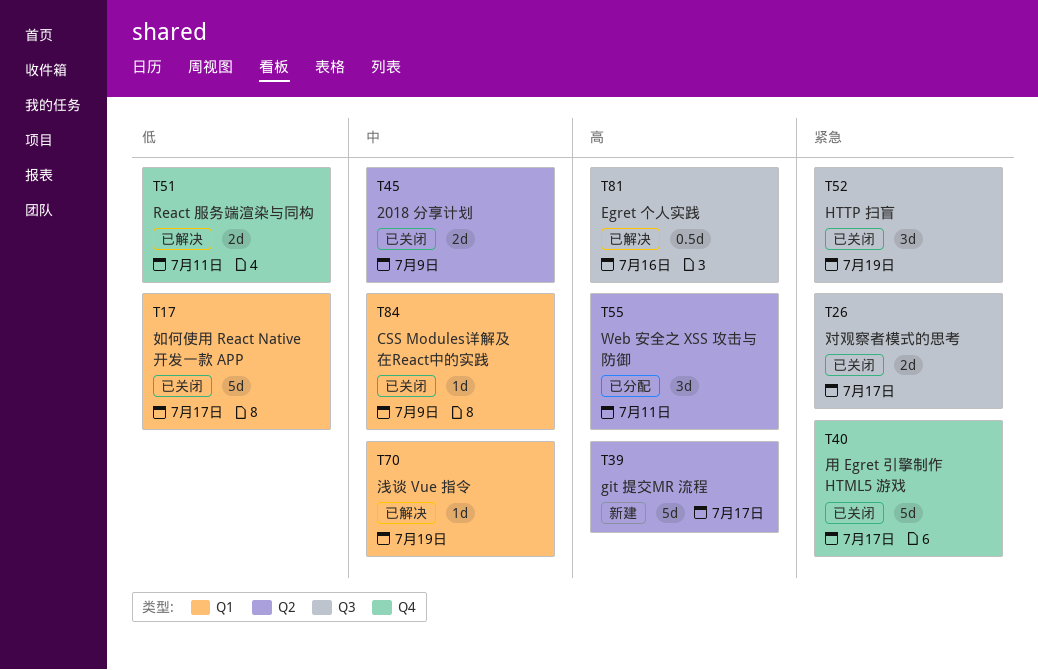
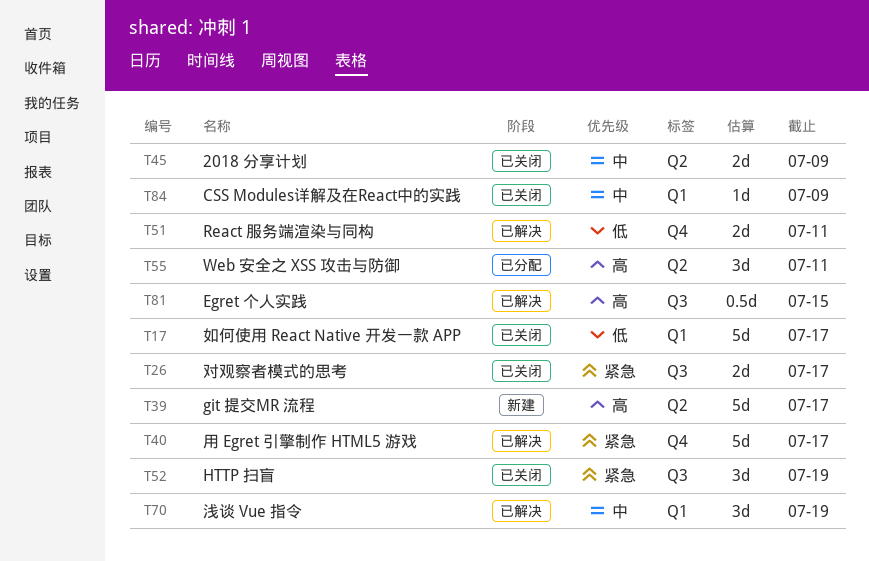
T40, status: 已关闭 -> 已解决
T70, estimate: 1d -> 3d
T81, due: Jul 16 -> Jul 15

